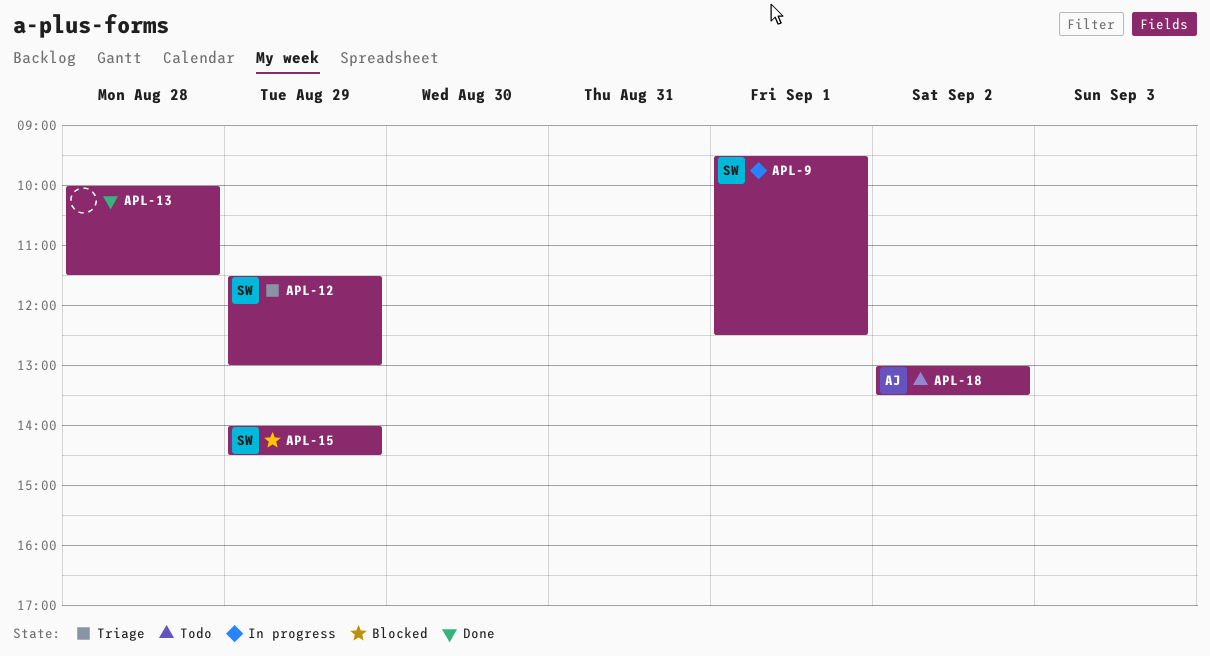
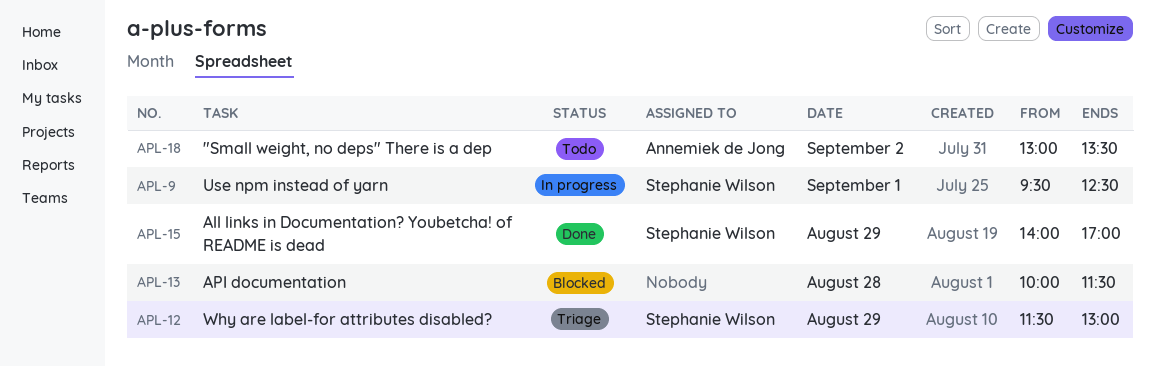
APL-13, status: Done -> Blocked
APL-15, status: Blocked -> Done
APL-15, ends: 14:30 -> 17:00

